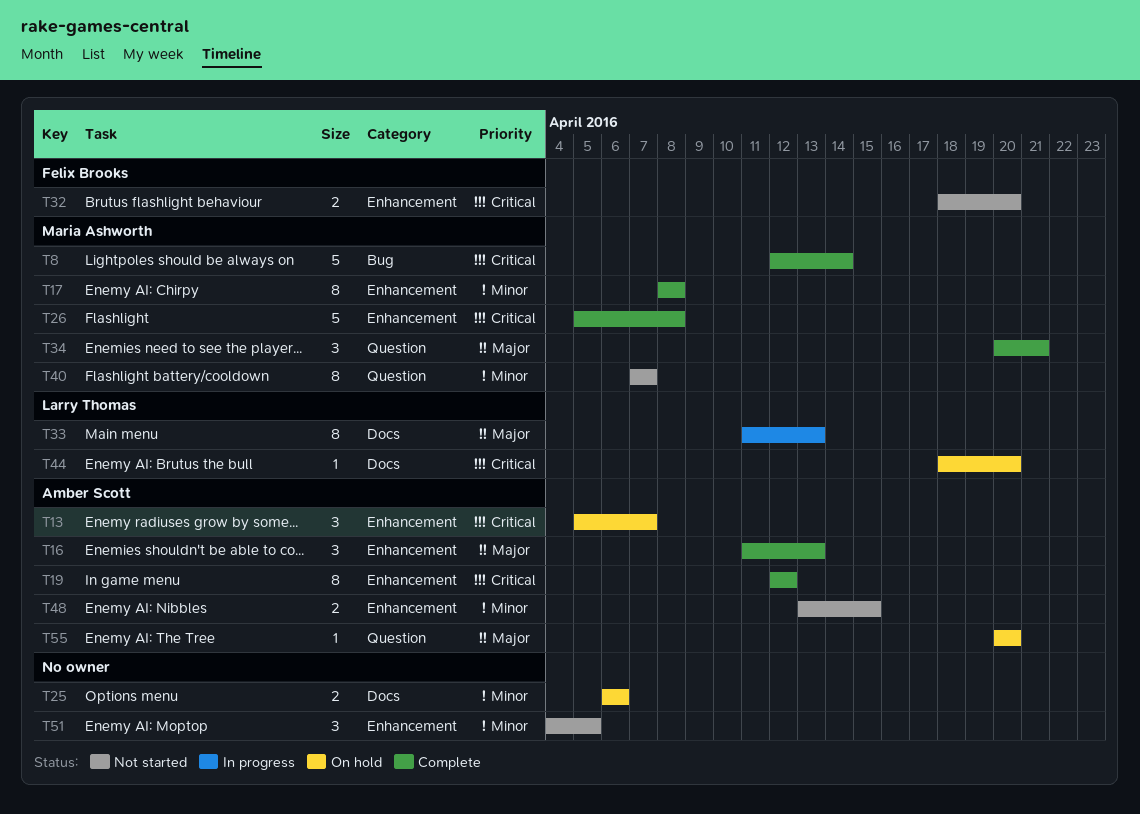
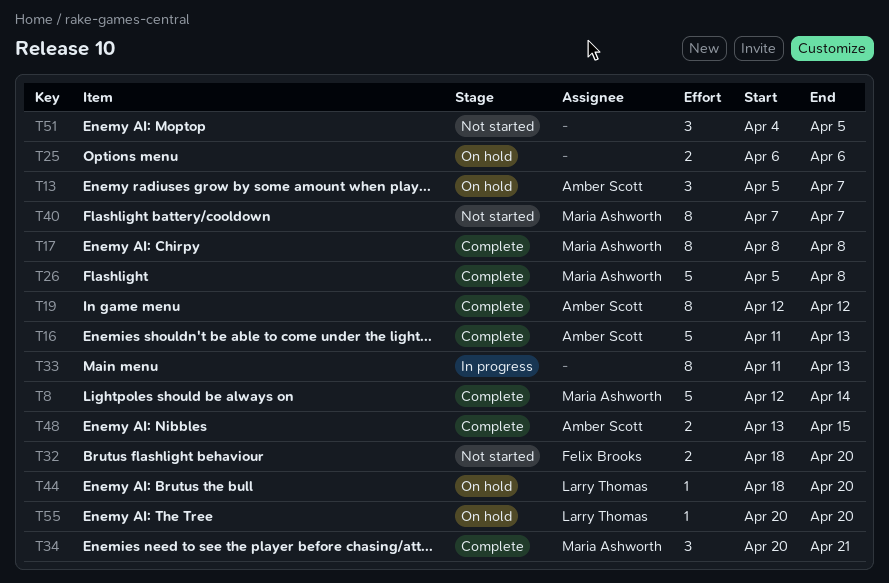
T16, estimate: 3 -> 5
T33, owner: Larry Thomas -> none
T48, status: Not started -> Complete
T55, owner: Amber Scott -> Larry Thomas

